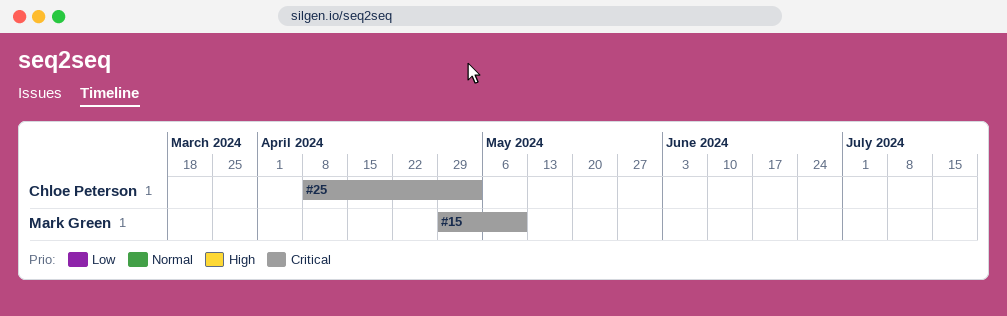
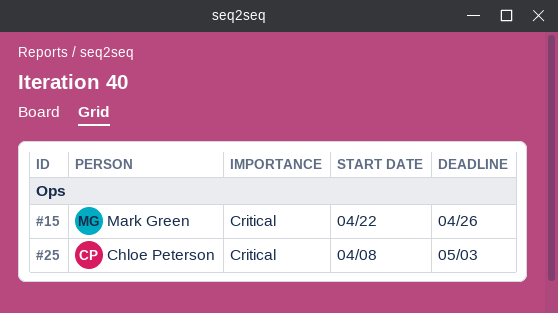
#15, start: Apr 29 -> Apr 22
#15, due: May 10 -> Apr 26

